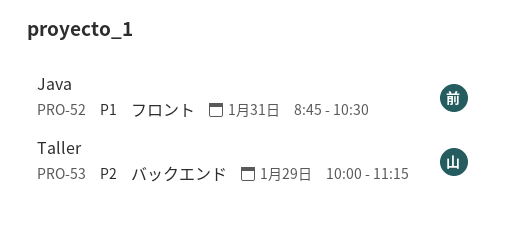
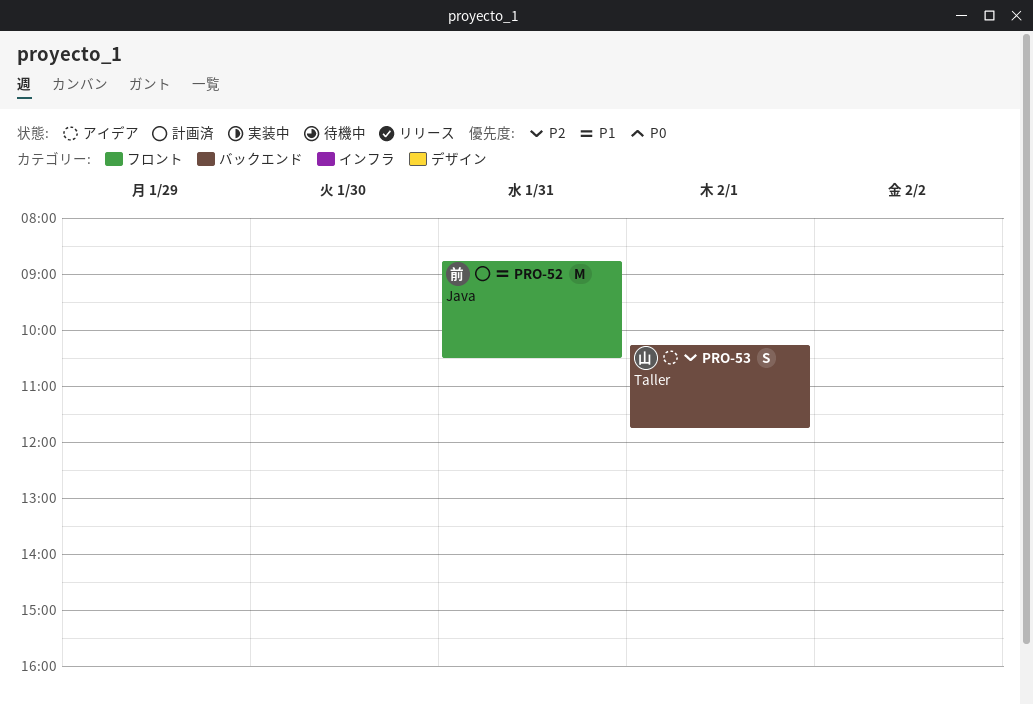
PRO-53, day: Jan 29 -> Feb 1
PRO-53, begins: 10:00 -> 10:15
PRO-53, ends: 11:15 -> 11:45

